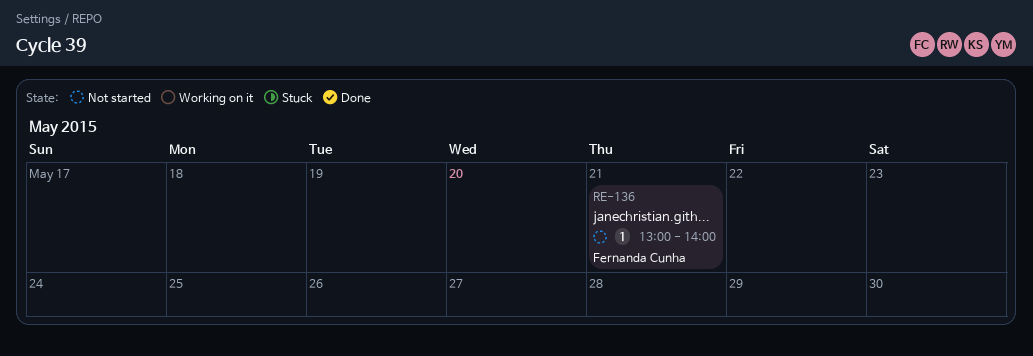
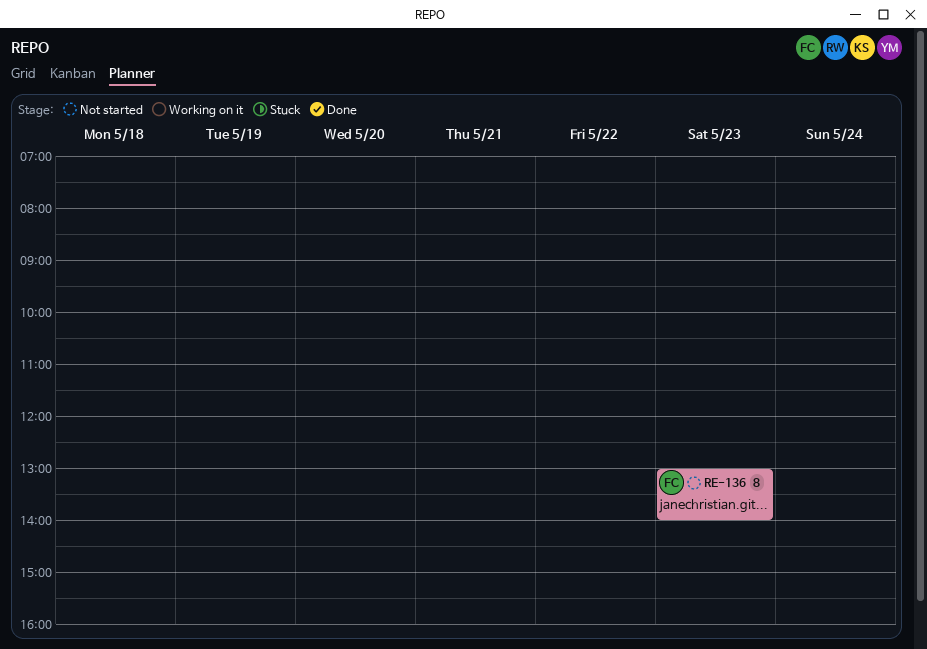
RE-136, estimate: 1 -> 8
RE-136, day: May 21 -> May 23

